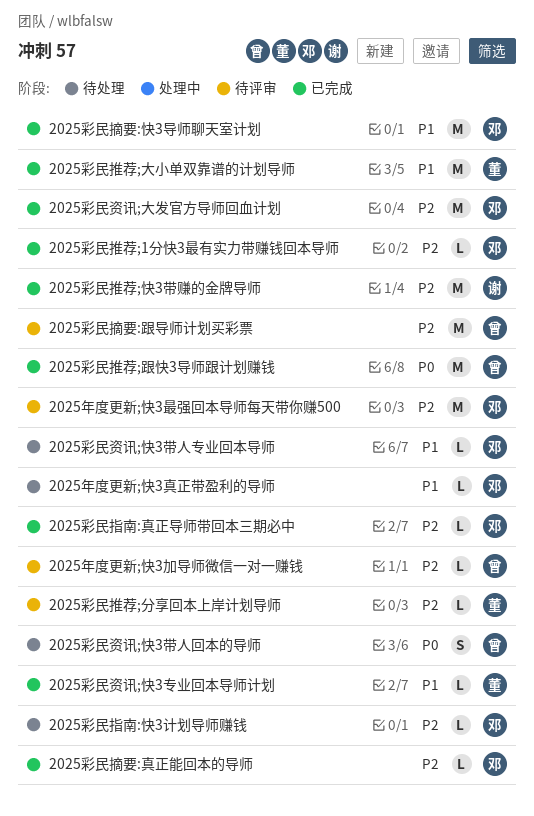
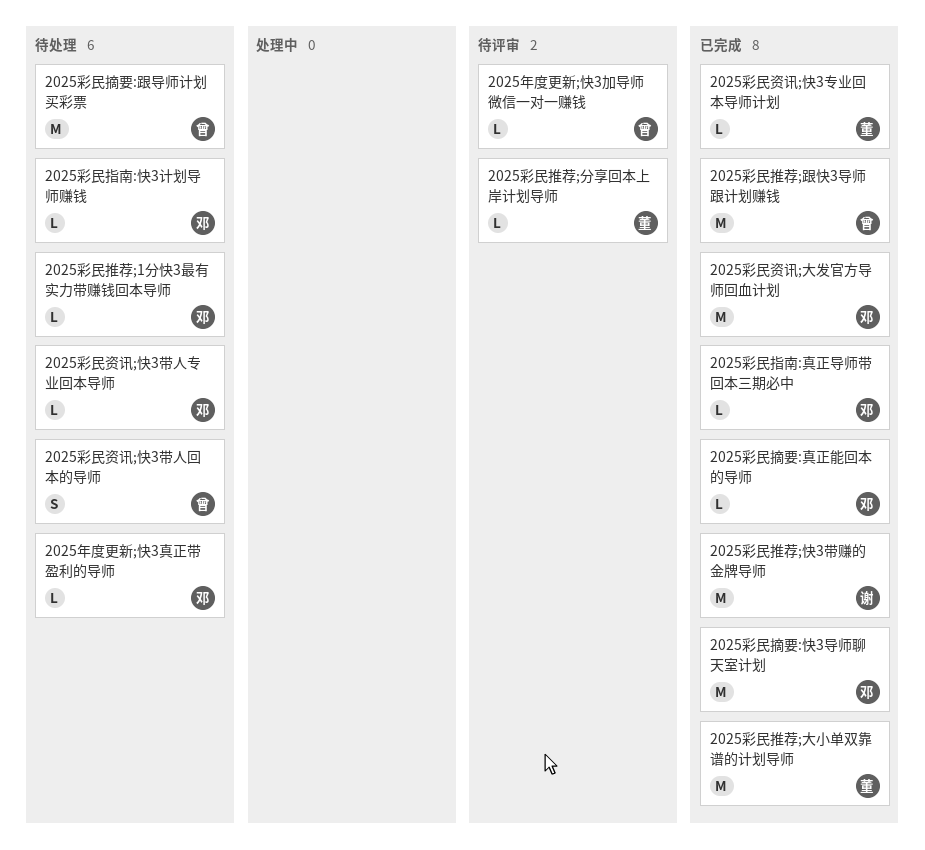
2025年度更新;快3最强回本导师每天带你赚500: present -> none
2025彩民推荐;1分快3最有实力带赚钱回本导师, status: 已完成 -> 待处理
2025彩民摘要:跟导师计划买彩票, status: 待评审 -> 待处理

